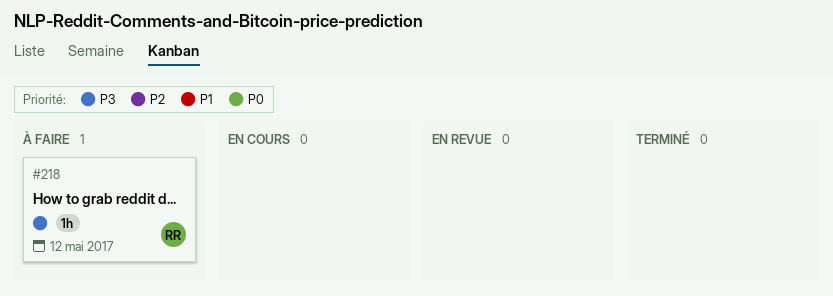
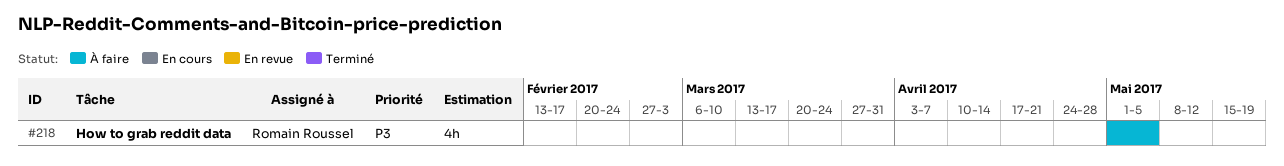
#218, estimate: 1h -> 4h
#218, due: May 12 -> May 5

